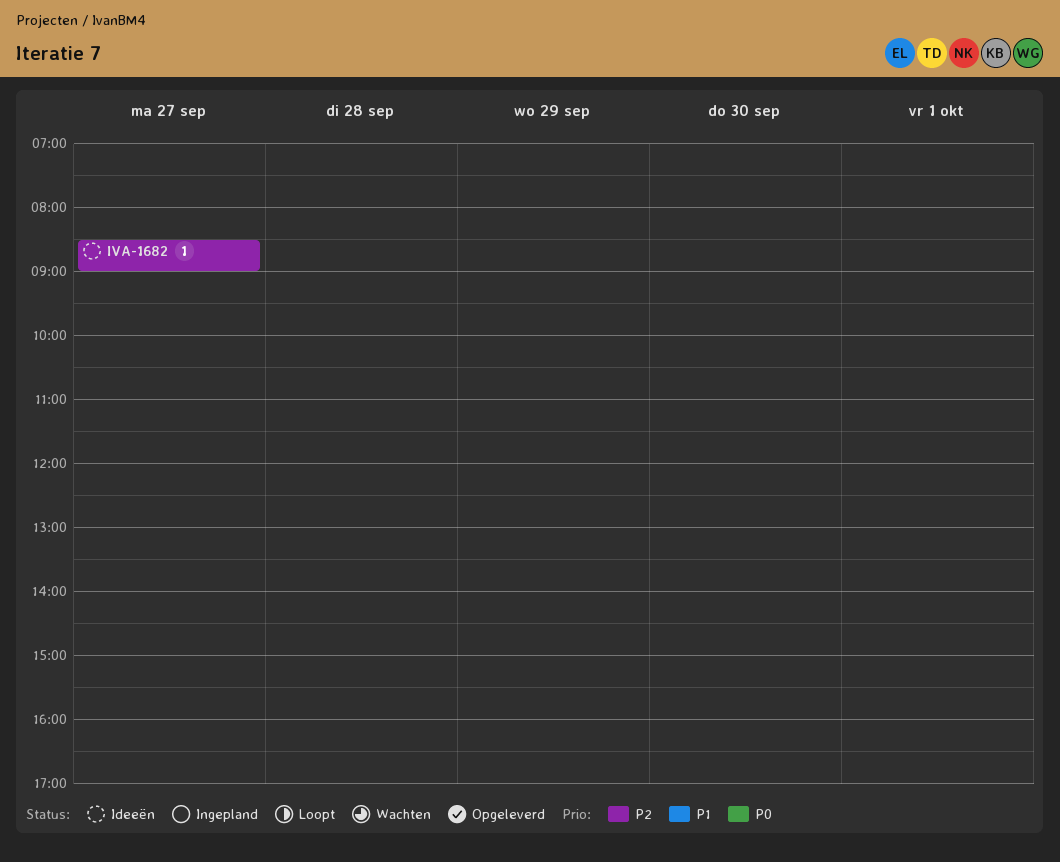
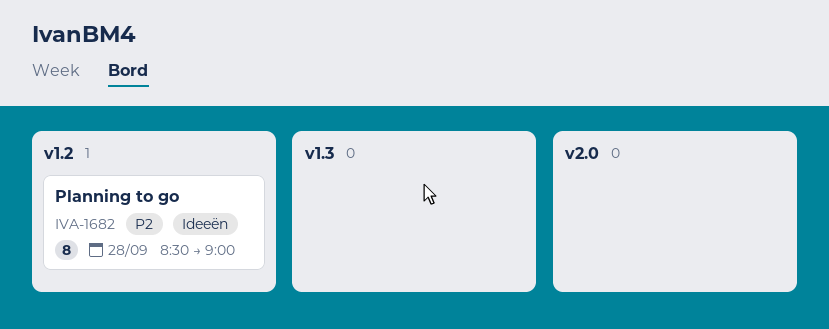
IVA-1682, estimate: 1 -> 8
IVA-1682, day: Sep 27 -> Sep 28

